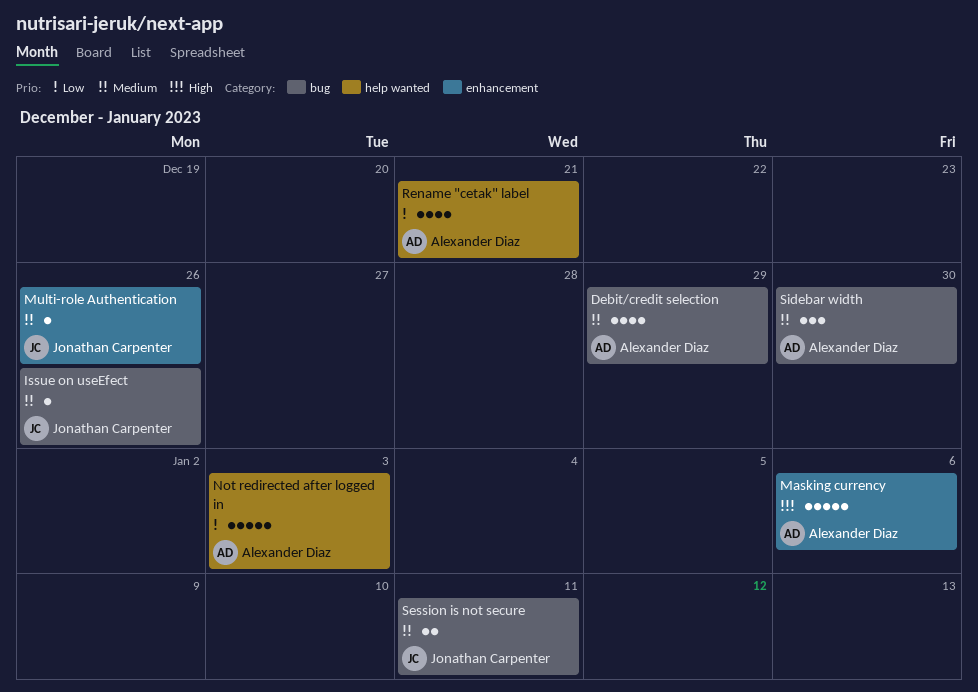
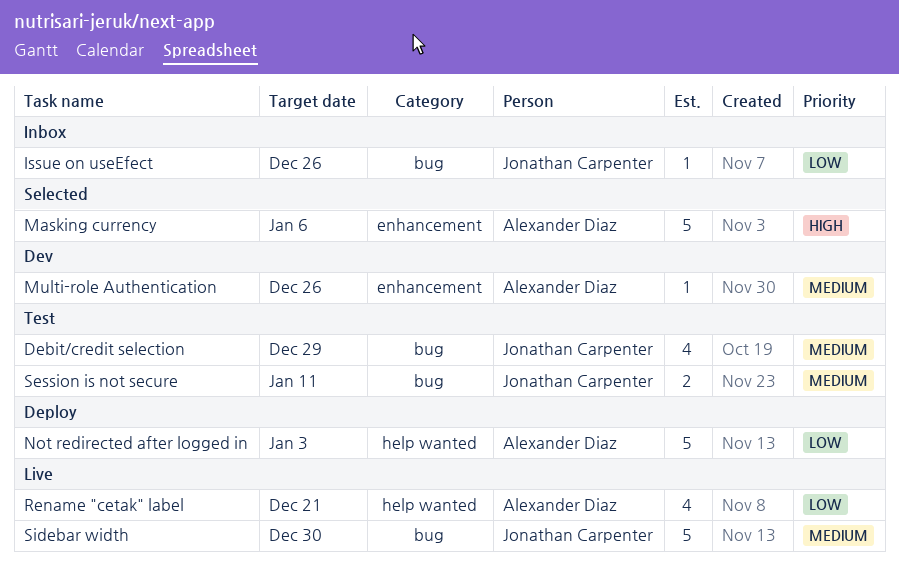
Debit/credit selection, owner: Alexander Diaz -> Jonathan Carpenter
Issue on useEfect, priority: Medium -> Low
Multi-role Authentication, owner: Jonathan Carpenter -> Alexander Diaz
Sidebar width, owner: Alexander Diaz -> Jonathan Carpenter
Sidebar width, estimate: 3 -> 5

